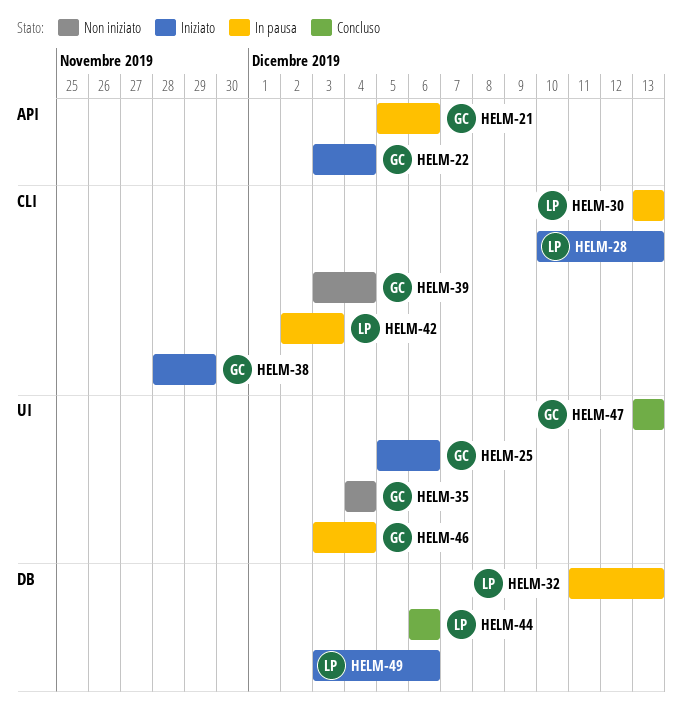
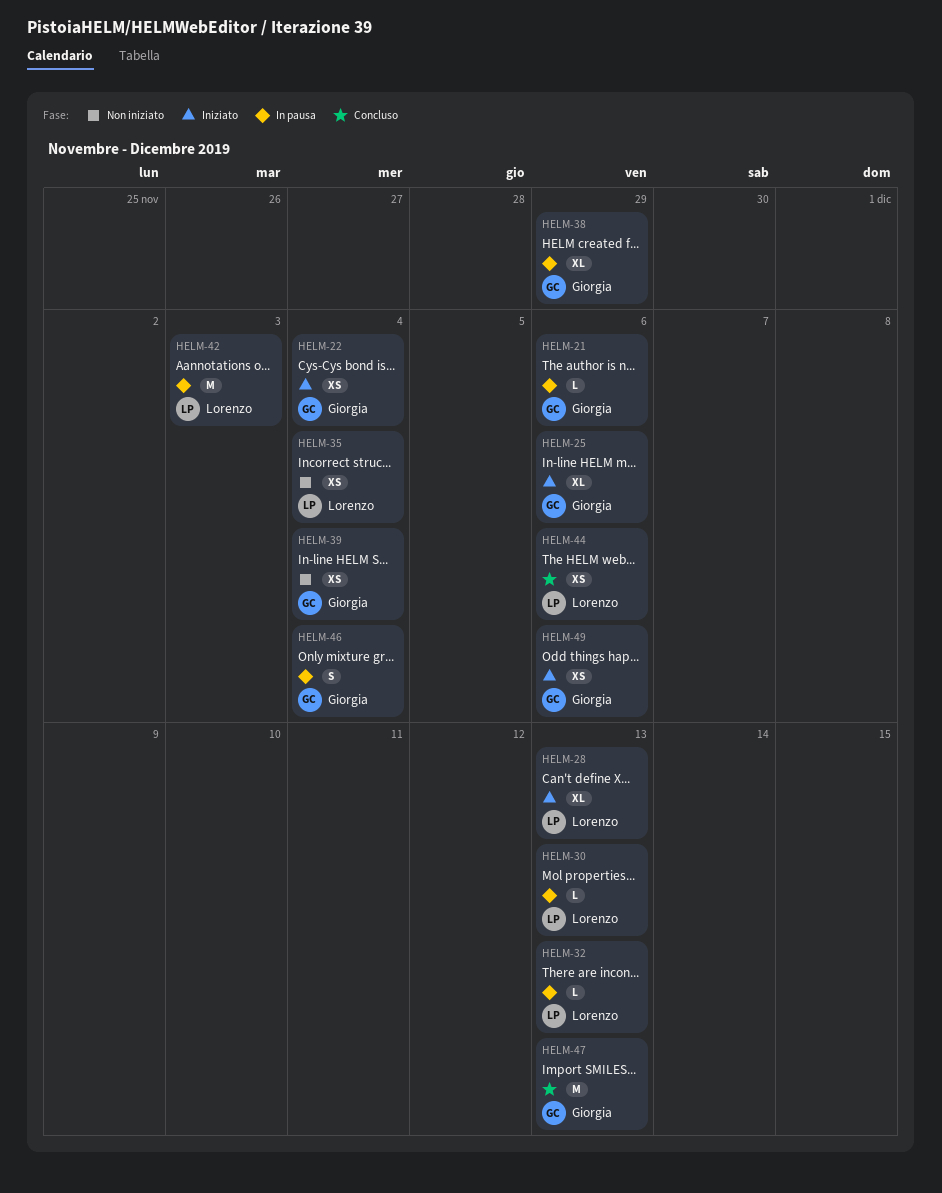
HELM-35, owner: Giorgia -> Lorenzo
HELM-38, status: Iniziato -> In pausa
HELM-49, owner: Lorenzo -> Giorgia

